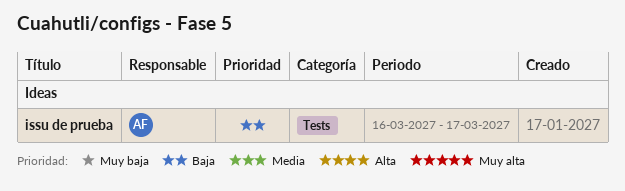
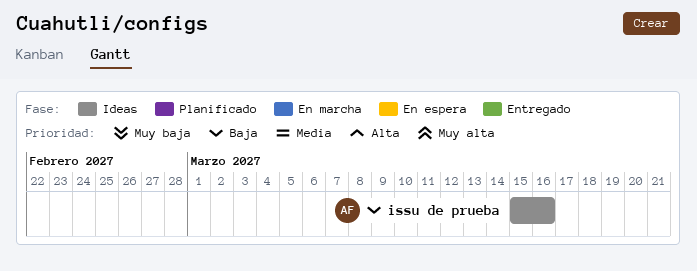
issu de prueba, start: Mar 16 -> Mar 15
issu de prueba, due: Mar 17 -> Mar 16

